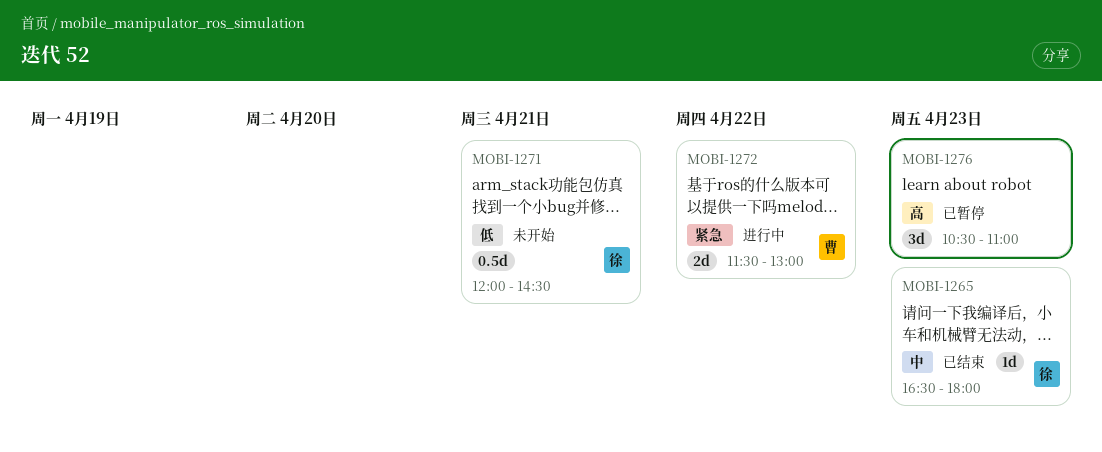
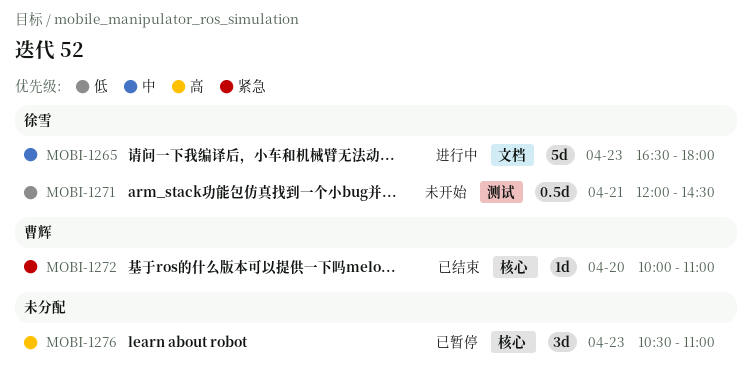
MOBI-1265, status: 已结束 -> 进行中
MOBI-1265, estimate: 1d -> 5d
MOBI-1272, status: 进行中 -> 已结束
MOBI-1272, estimate: 2d -> 1d
MOBI-1272, day: Apr 22 -> Apr 20
MOBI-1272, begins: 11:30 -> 10:00
MOBI-1272, ends: 13:00 -> 11:00

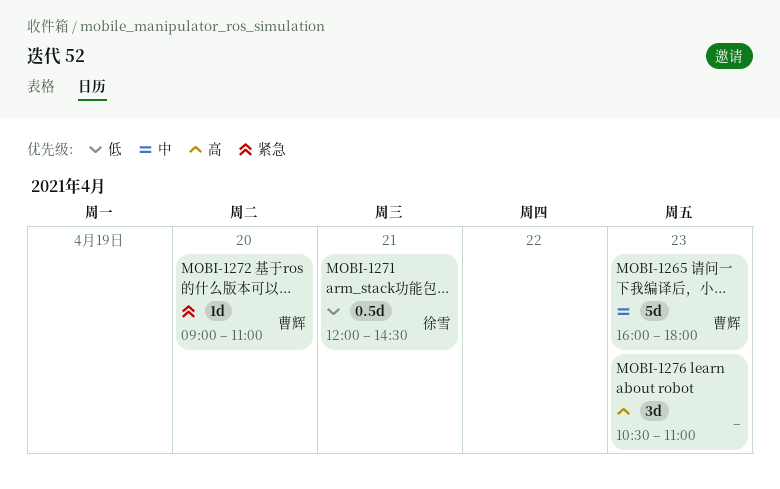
MOBI-1265, owner: 徐雪 -> 曹辉
MOBI-1265, begins: 16:30 -> 16:00
MOBI-1272, begins: 10:00 -> 09:00

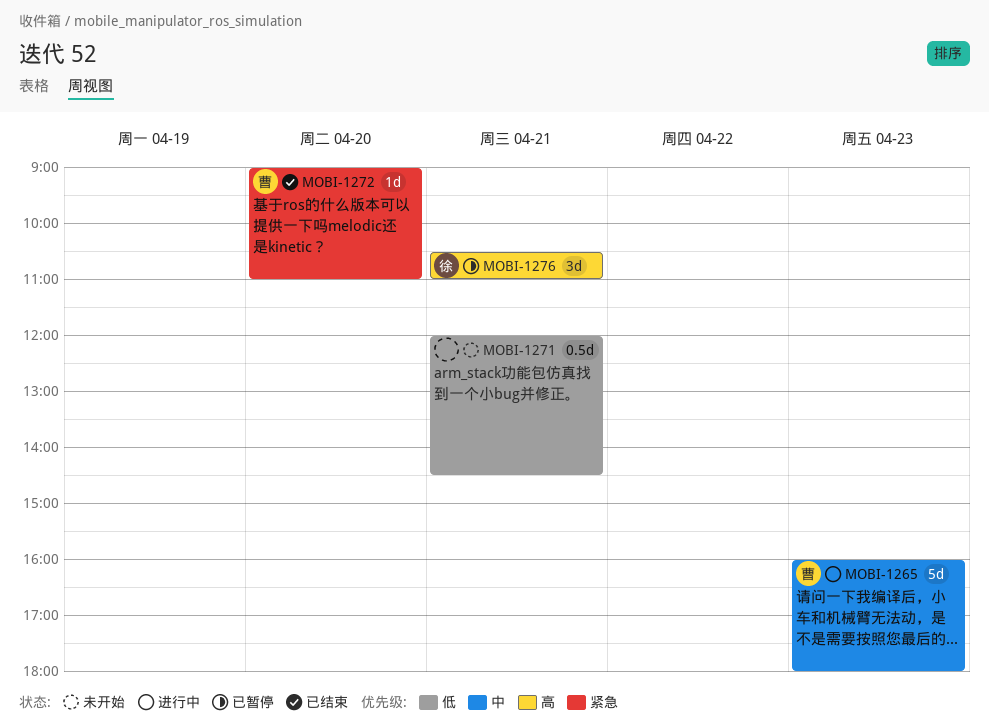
MOBI-1271, owner: 徐雪 -> none
MOBI-1276, owner: none -> 徐雪
MOBI-1276, day: Apr 23 -> Apr 21

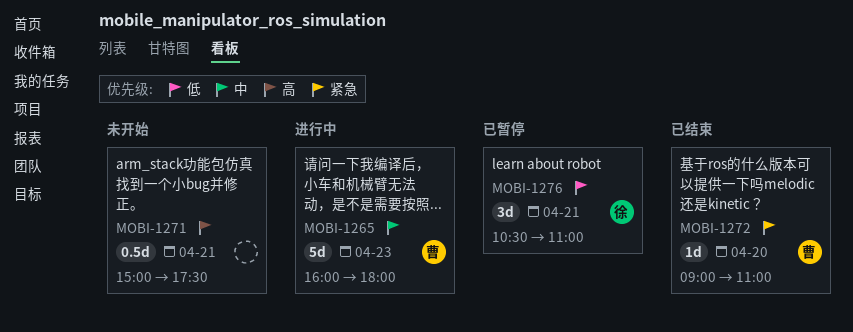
MOBI-1271, priority: 低 -> 高
MOBI-1271, begins: 12:00 -> 15:00
MOBI-1271, ends: 14:30 -> 17:30
MOBI-1276, priority: 高 -> 低

